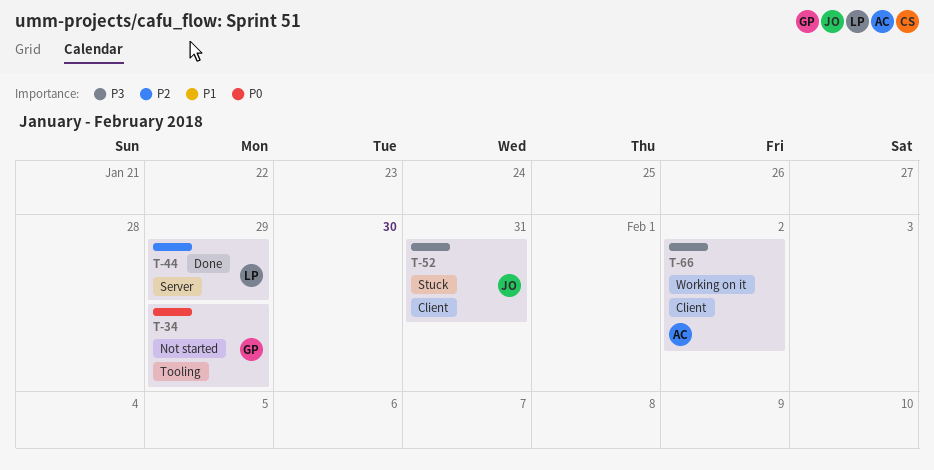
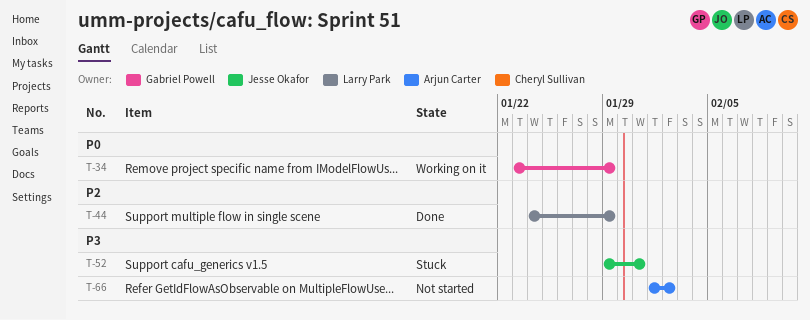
T-34, status: Not started -> Working on it
T-66, status: Working on it -> Not started

